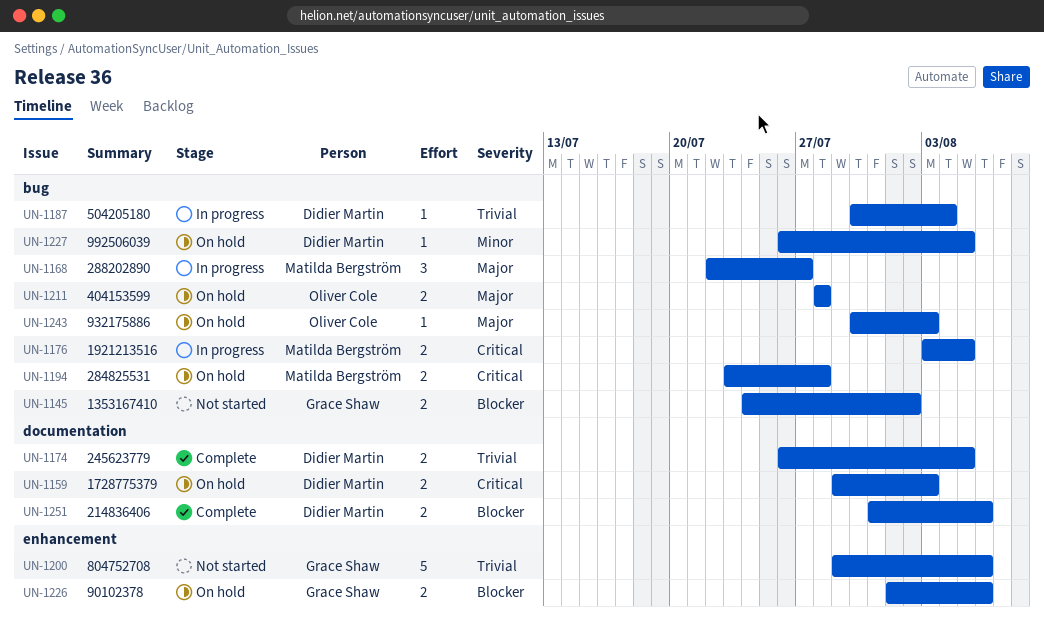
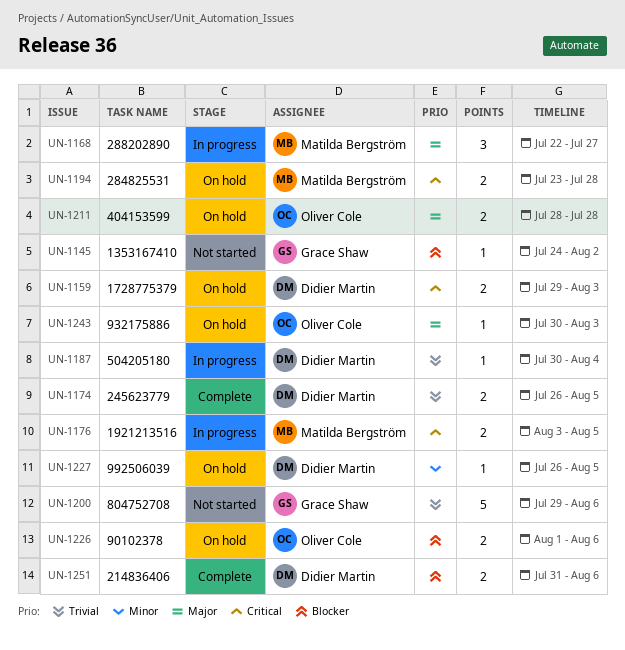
UN-1145, estimate: 2 -> 1
UN-1226, owner: Grace Shaw -> Oliver Cole

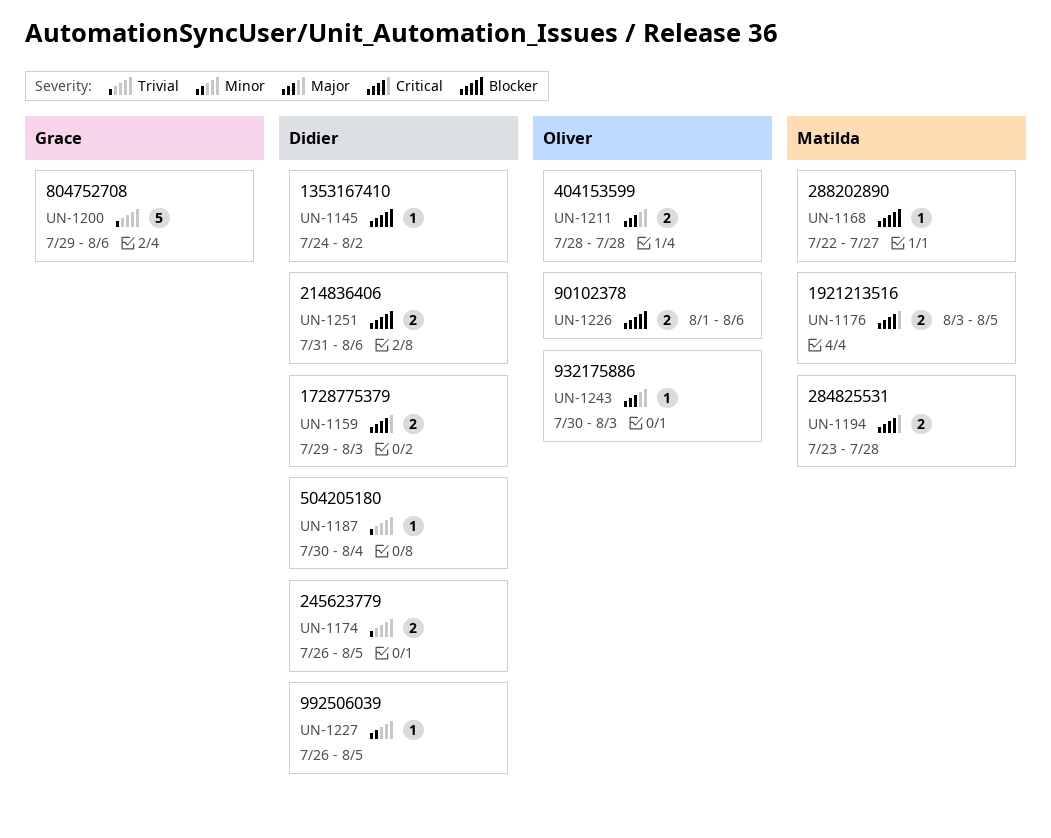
UN-1145, owner: Grace Shaw -> Didier Martin
UN-1168, priority: Major -> Blocker
UN-1168, estimate: 3 -> 1

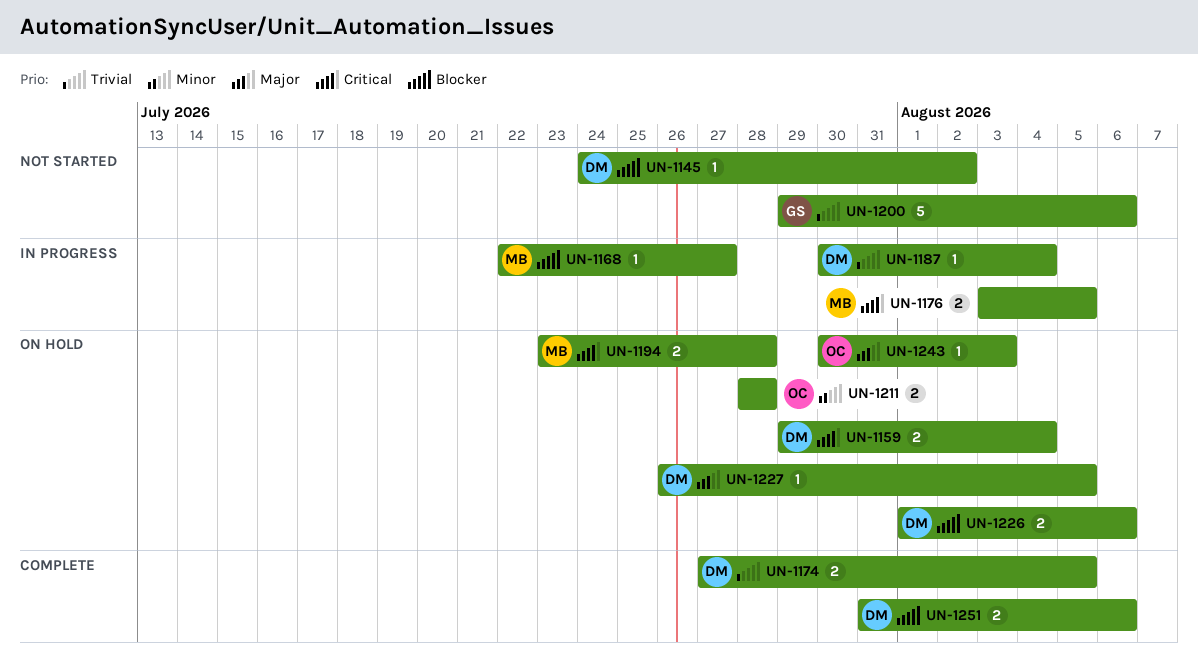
UN-1159, due: Aug 3 -> Aug 4
UN-1174, start: Jul 26 -> Jul 27
UN-1211, priority: Major -> Minor
UN-1226, owner: Oliver -> Didier
UN-1227, priority: Minor -> Major

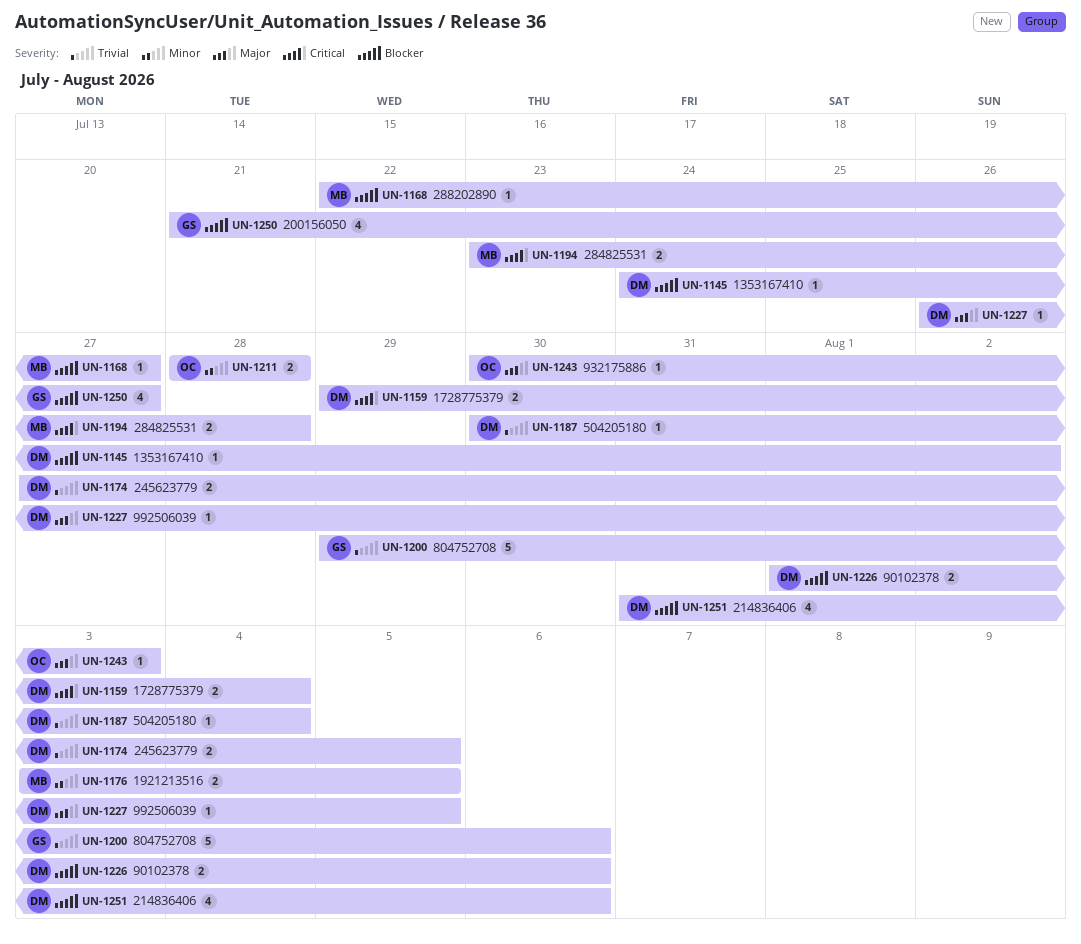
UN-1176, priority: Critical -> Minor
UN-1250: none -> present
UN-1251, estimate: 2 -> 4

